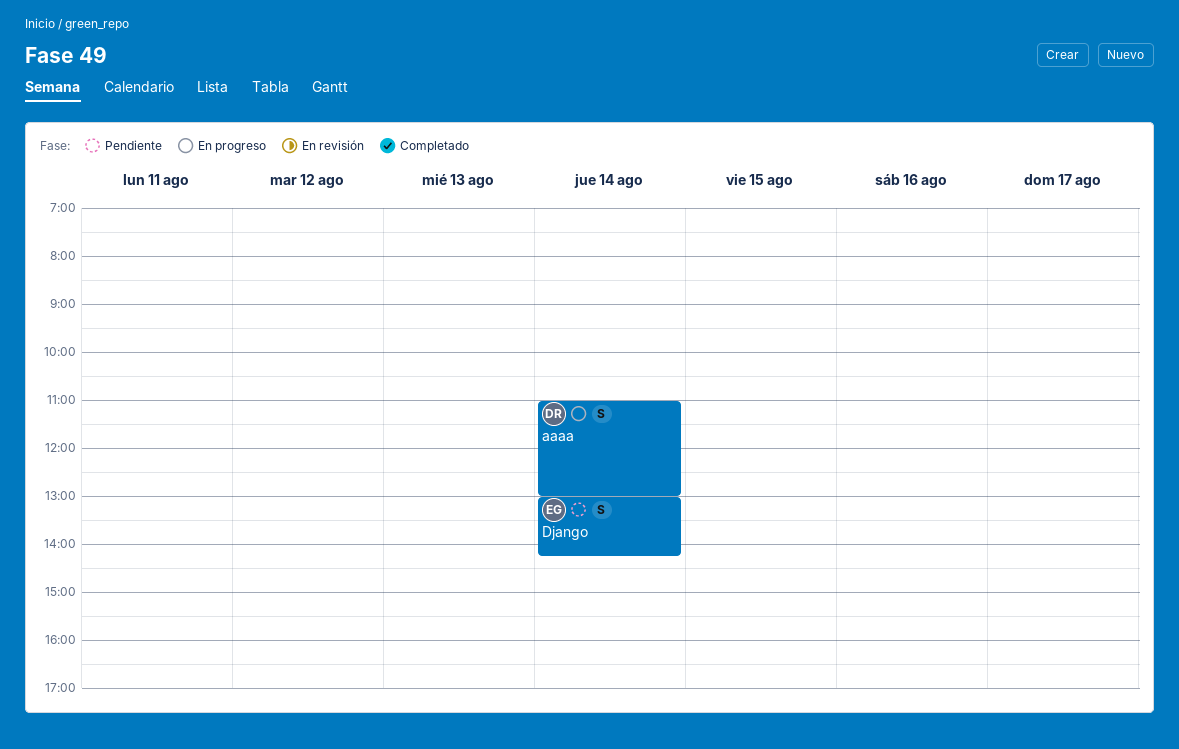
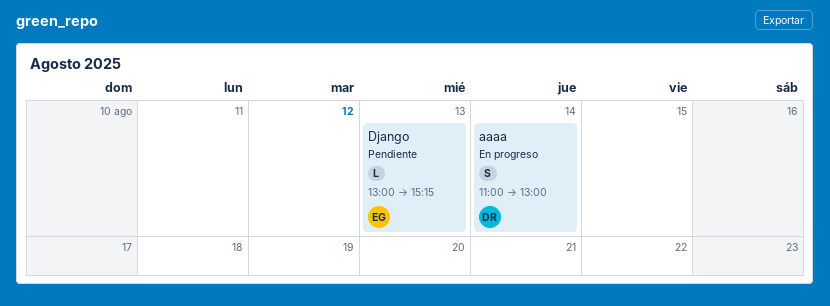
Django, estimate: S -> L
Django, day: Aug 14 -> Aug 13
Django, ends: 14:15 -> 15:15

